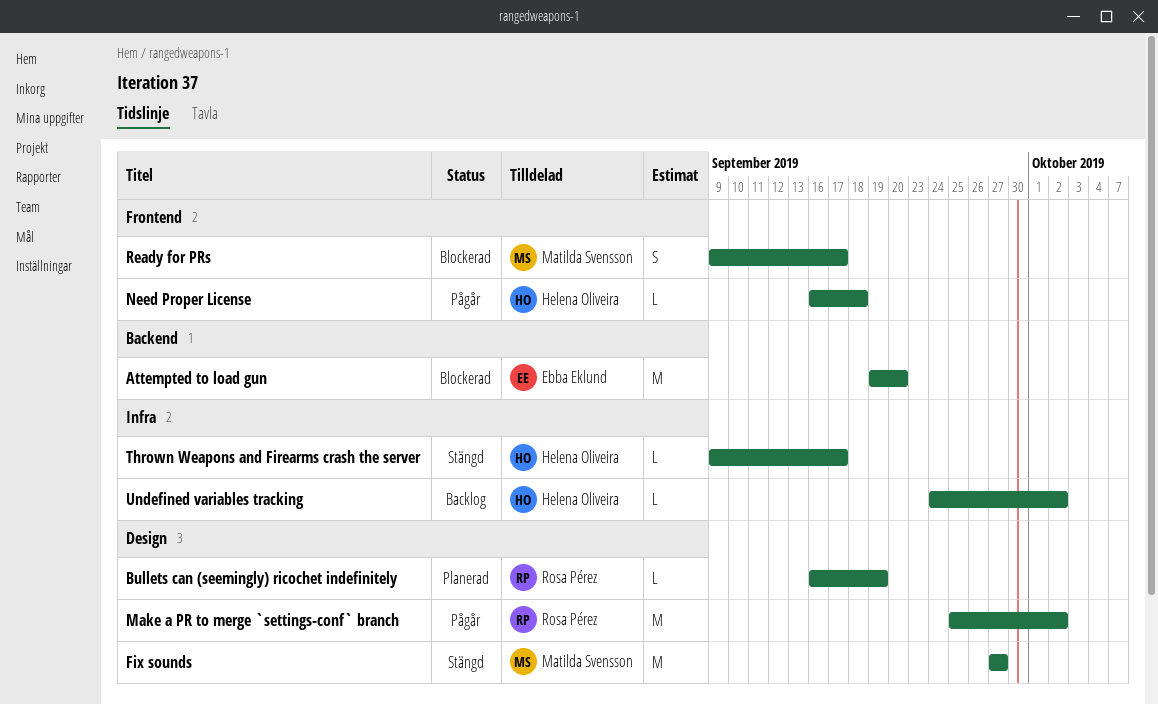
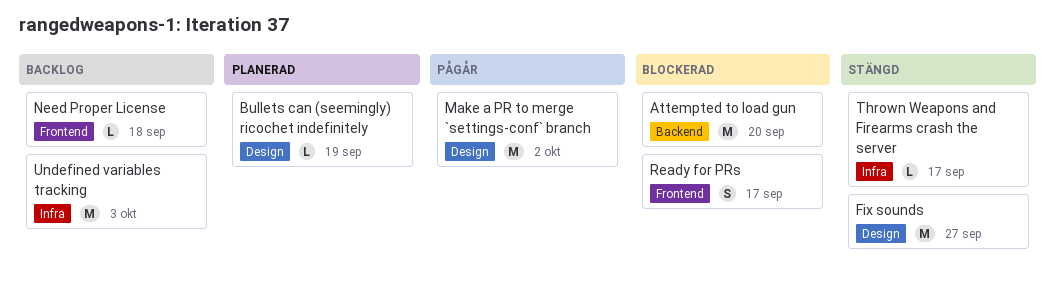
Need Proper License, status: Pågår -> Backlog
Undefined variables tracking, estimate: L -> M
Undefined variables tracking, due: Oct 2 -> Oct 3

